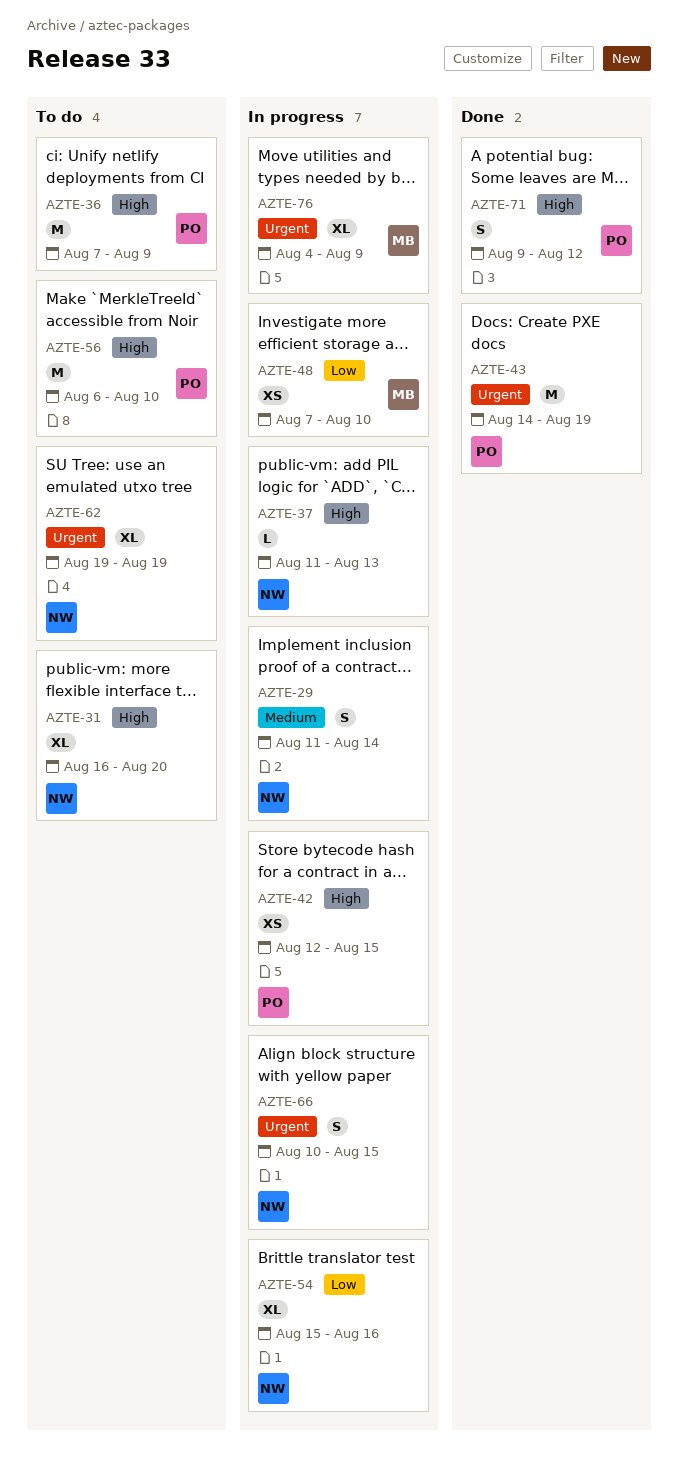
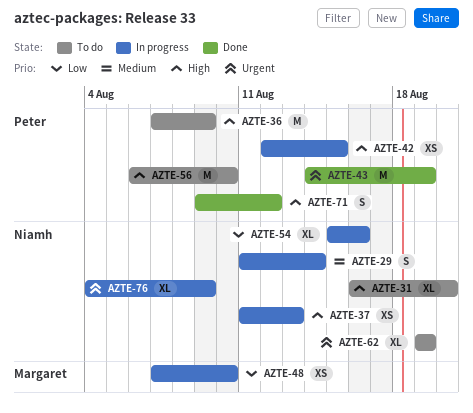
AZTE-37, estimate: L -> XS
AZTE-66: present -> none
AZTE-76, owner: Margaret -> Niamh

